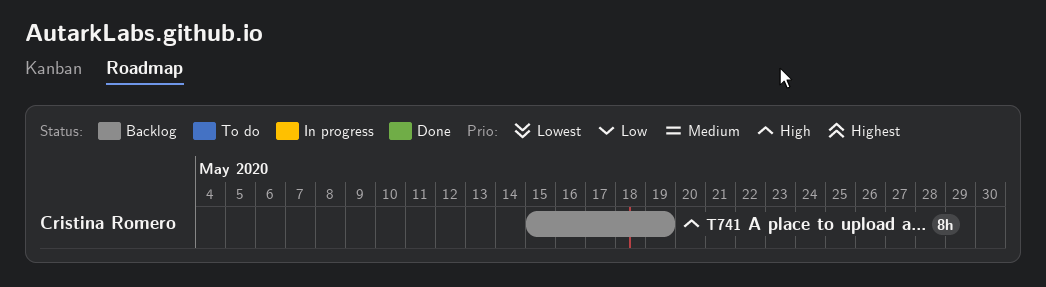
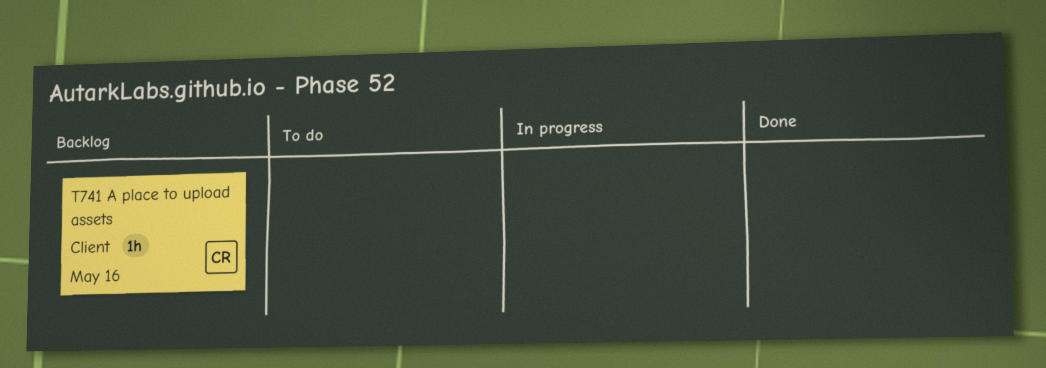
T741, estimate: 8h -> 1h
T741, due: May 19 -> May 16

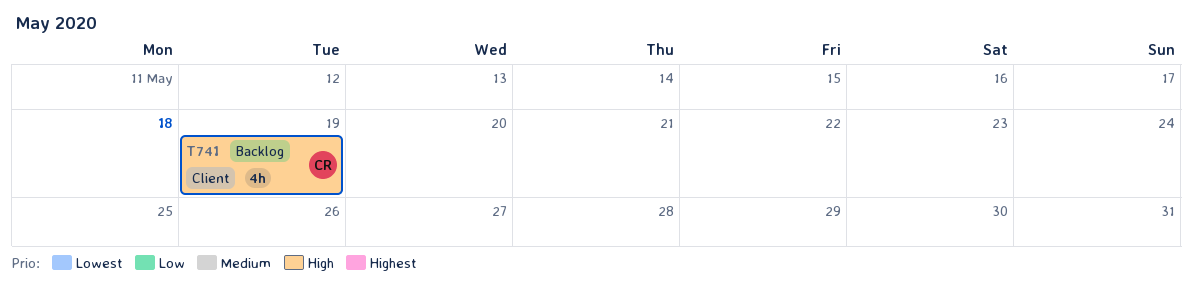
T741, estimate: 1h -> 4h
T741, due: May 16 -> May 19

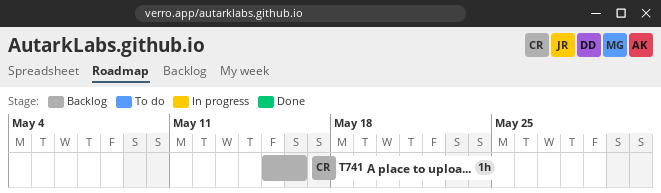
T741, estimate: 4h -> 1h
T741, due: May 19 -> May 16

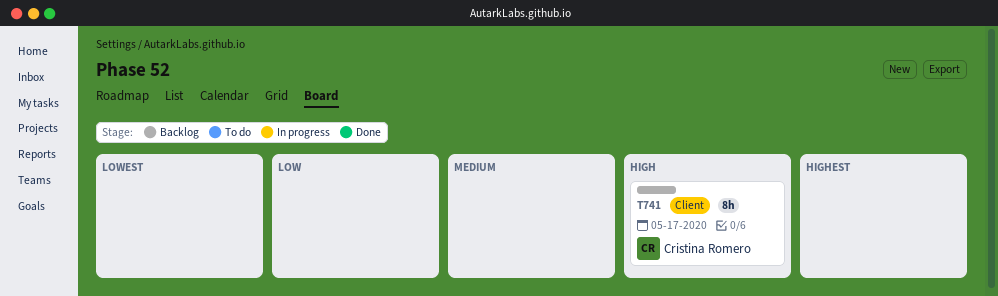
T741, estimate: 1h -> 8h
T741, due: May 16 -> May 17

